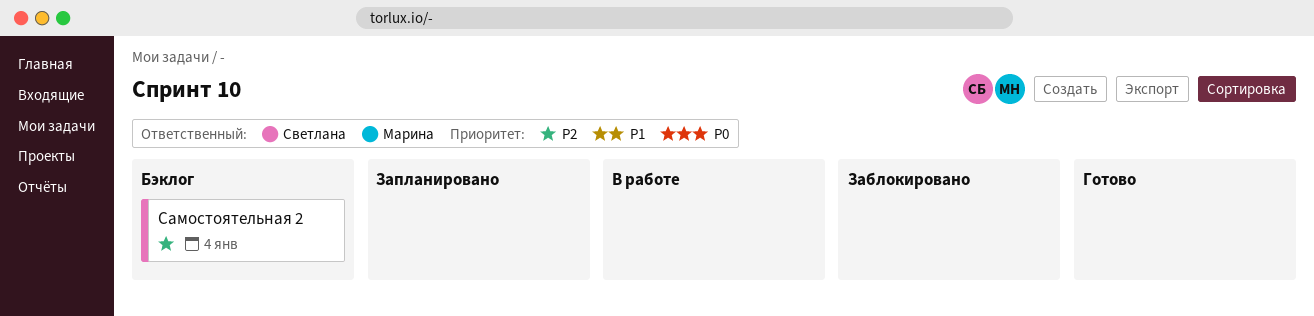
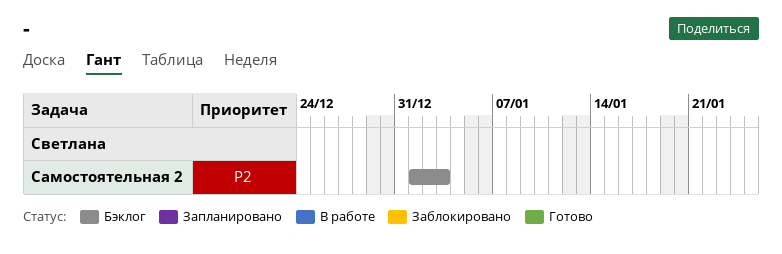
Самостоятельная 2, due: Jan 4 -> Jan 3

